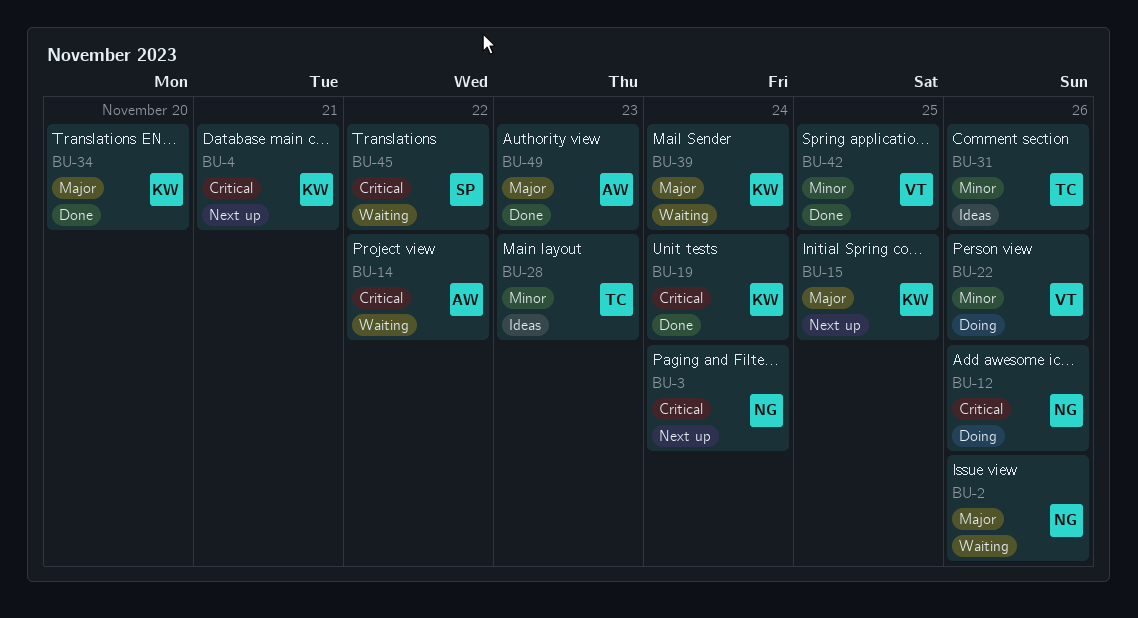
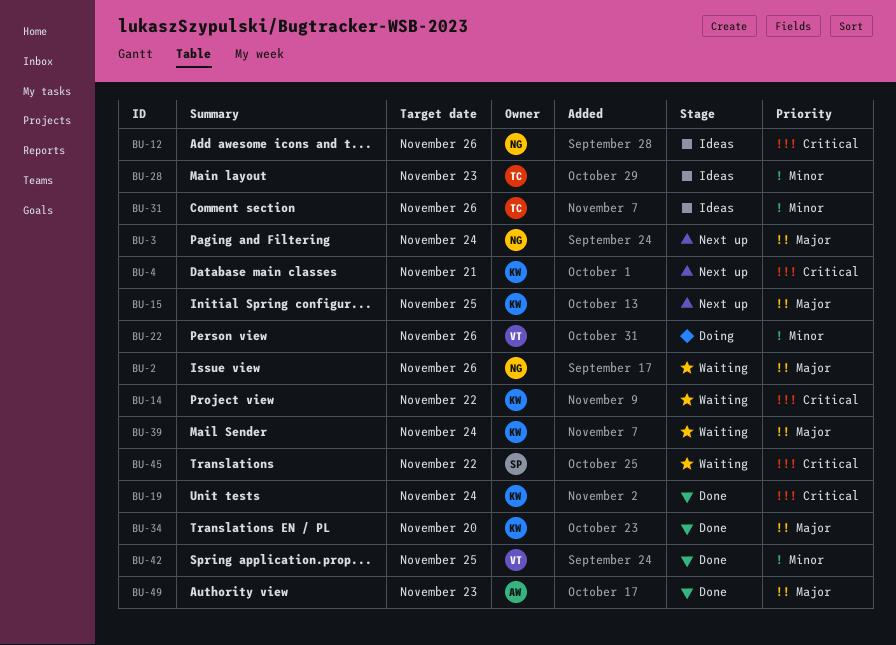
BU-3, priority: Critical -> Major
BU-12, status: Doing -> Ideas
BU-14, owner: AW -> KW

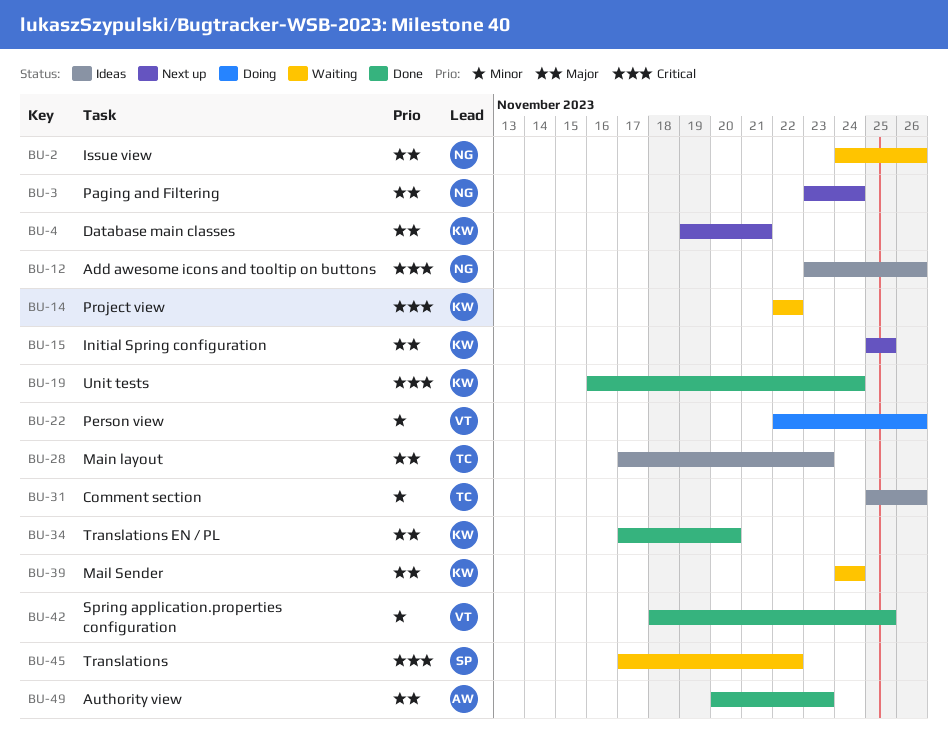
BU-4, priority: Critical -> Major
BU-28, priority: Minor -> Major

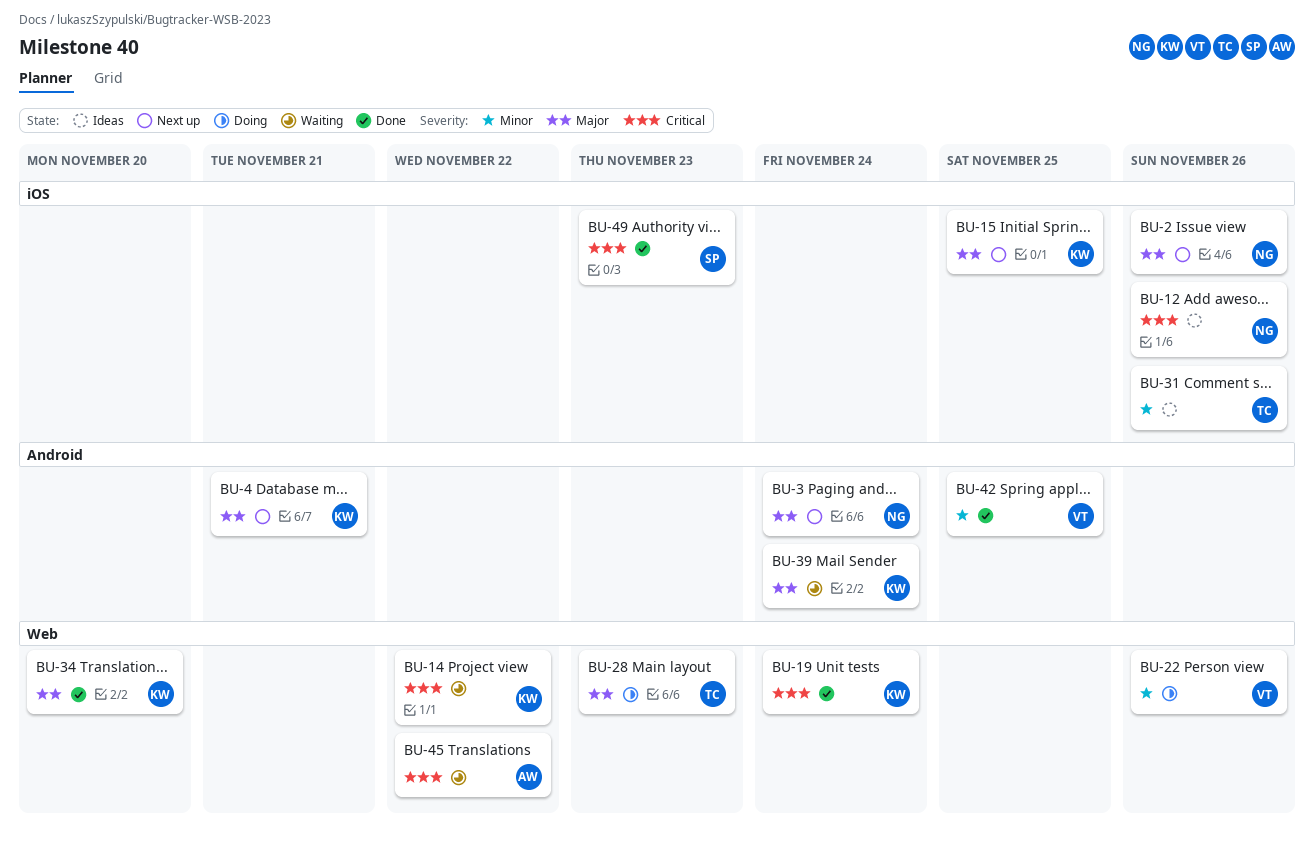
BU-2, status: Waiting -> Next up
BU-28, status: Ideas -> Doing
BU-45, owner: SP -> AW
BU-49, owner: AW -> SP
BU-49, priority: Major -> Critical

